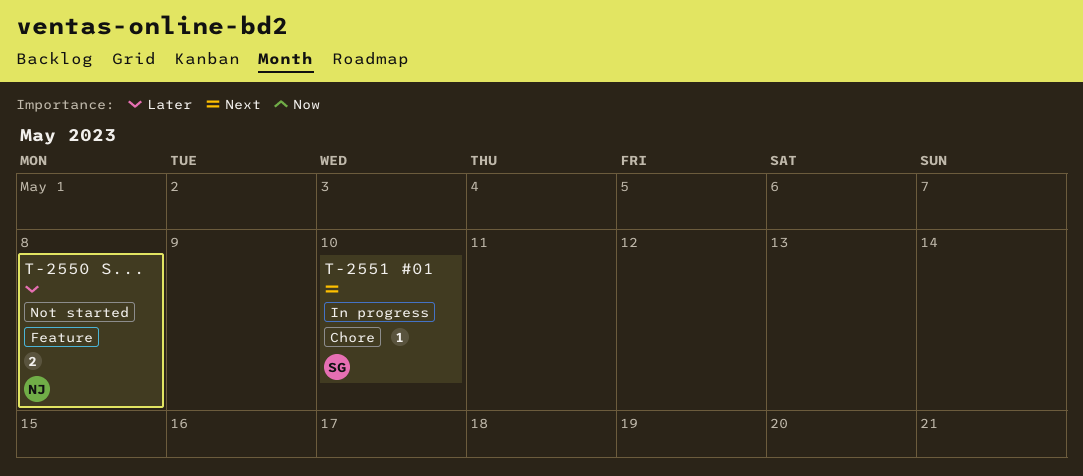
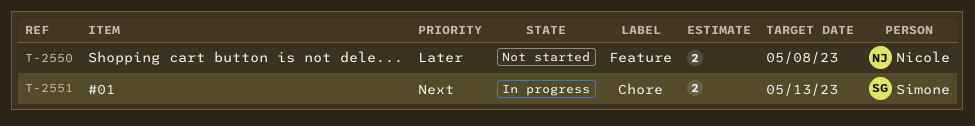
T-2551, estimate: 1 -> 2
T-2551, due: May 10 -> May 13

